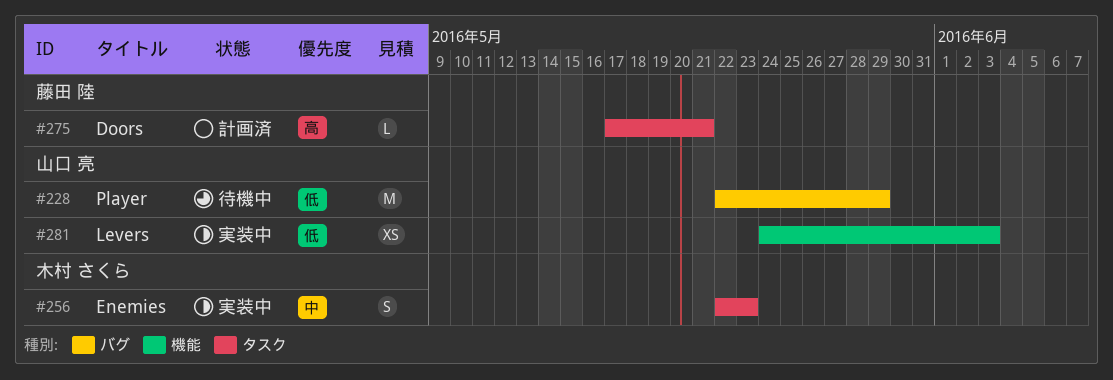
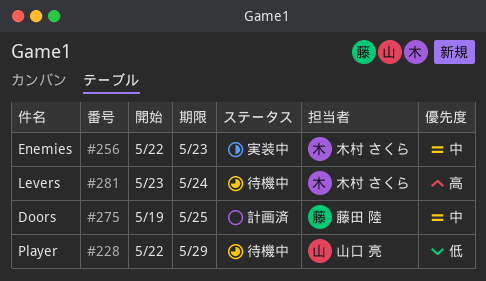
#275, priority: 高 -> 中
#275, start: May 17 -> May 19
#275, due: May 21 -> May 25
#281, status: 実装中 -> 待機中
#281, owner: 山口 亮 -> 木村 さくら
#281, priority: 低 -> 高
#281, start: May 24 -> May 23
#281, due: Jun 3 -> May 24

